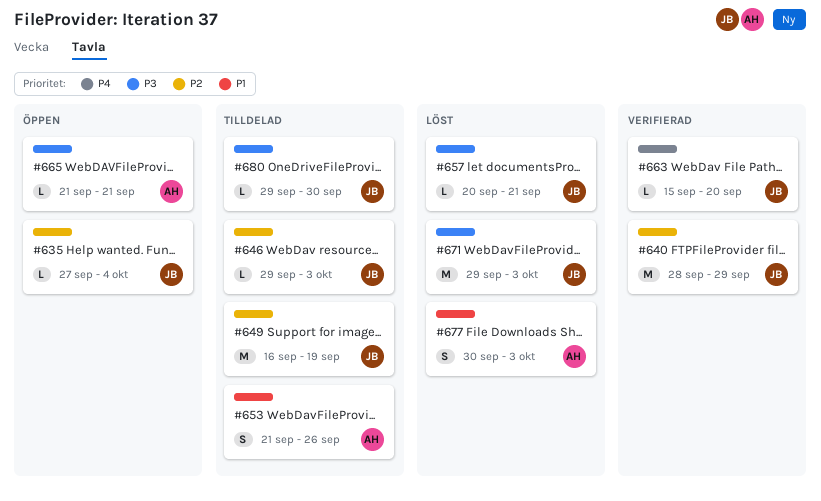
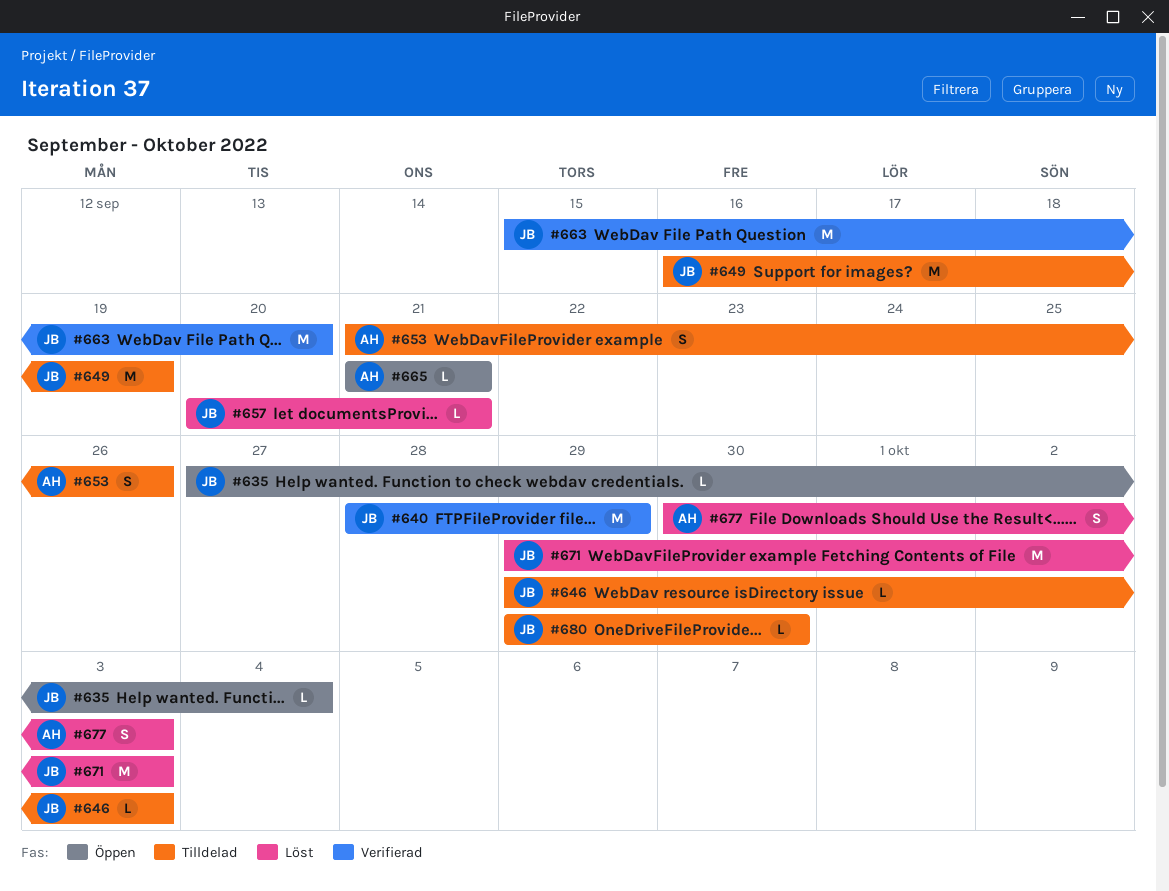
#663, estimate: L -> M

